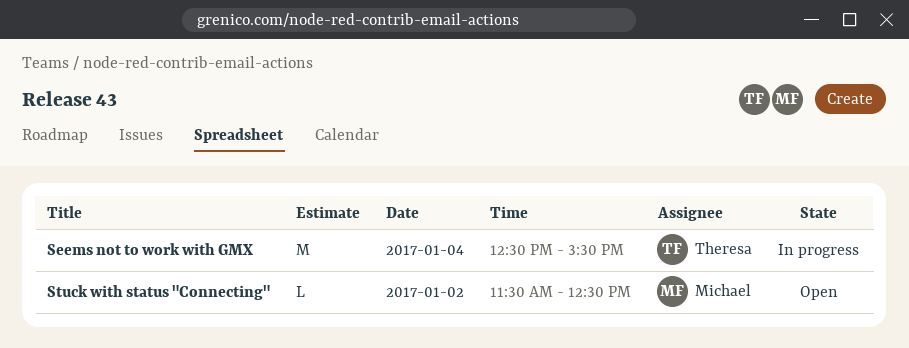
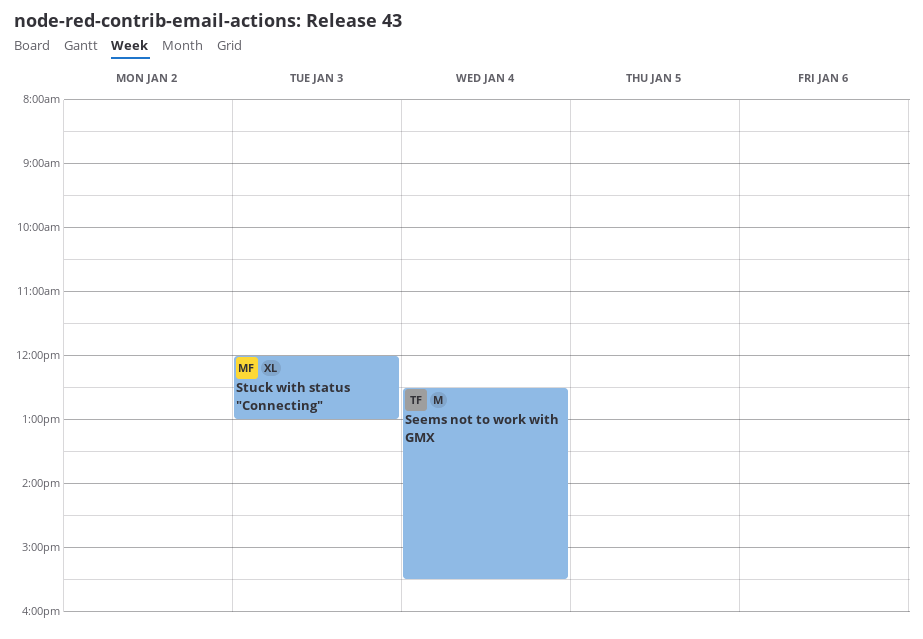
Stuck with status "Connecting", estimate: L -> XL
Stuck with status "Connecting", day: Jan 2 -> Jan 3
Stuck with status "Connecting", begins: 11:30 -> 12:00
Stuck with status "Connecting", ends: 12:30 -> 13:00

